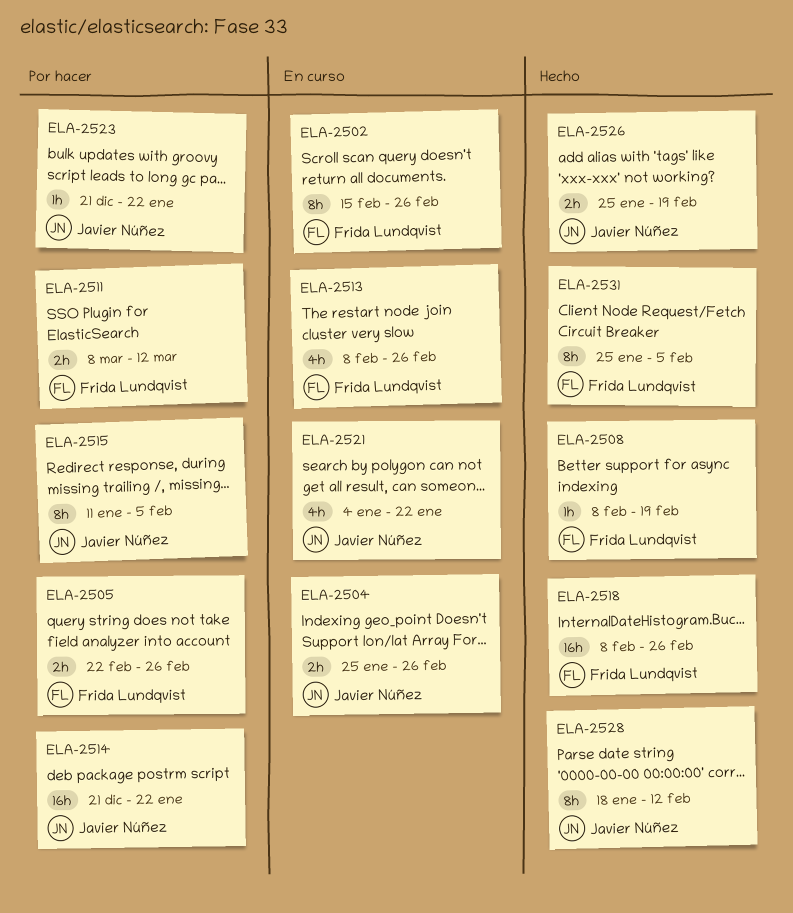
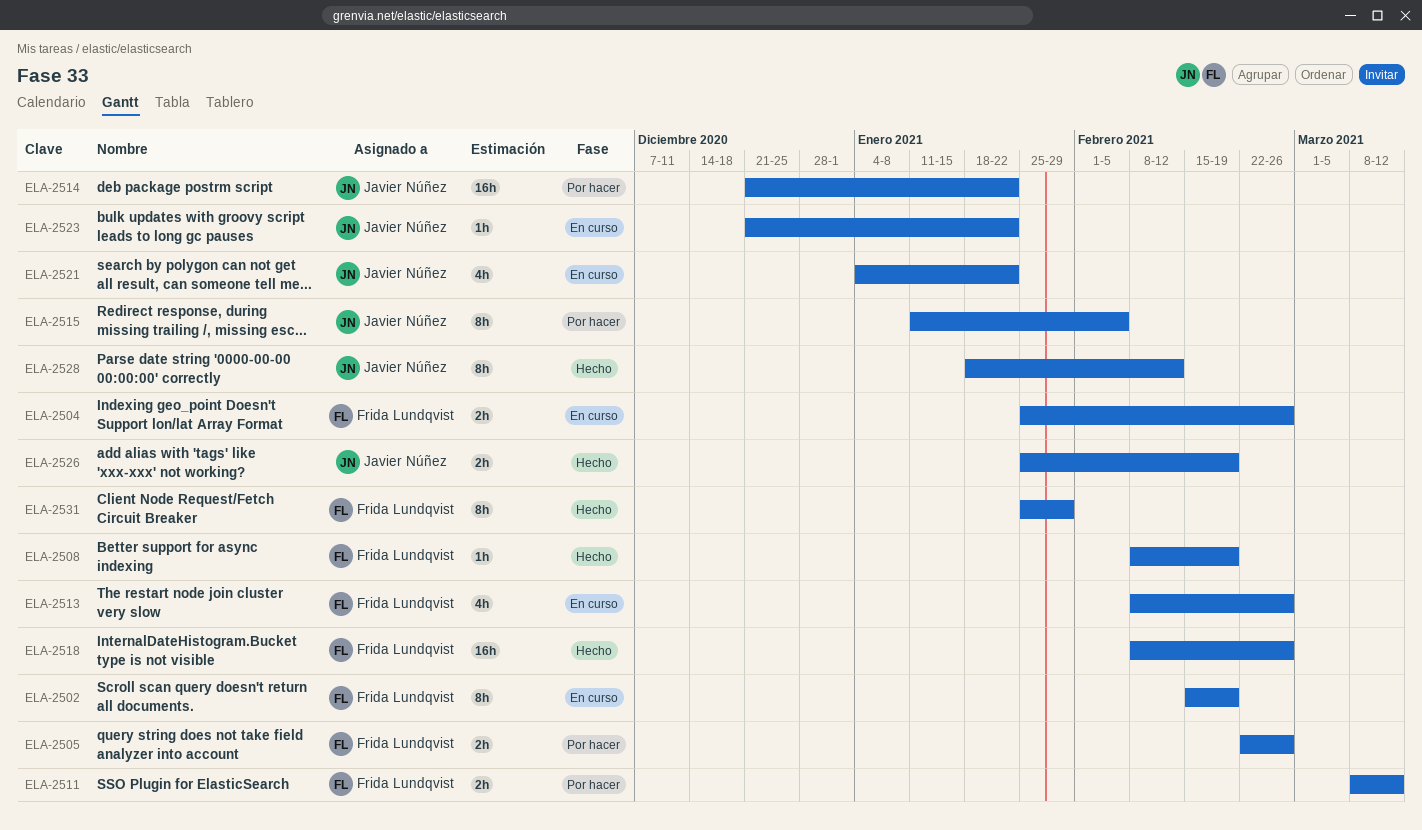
ELA-2502, due: Feb 26 -> Feb 19
ELA-2504, owner: Javier Núñez -> Frida Lundqvist
ELA-2523, status: Por hacer -> En curso
ELA-2531, due: Feb 5 -> Jan 29

